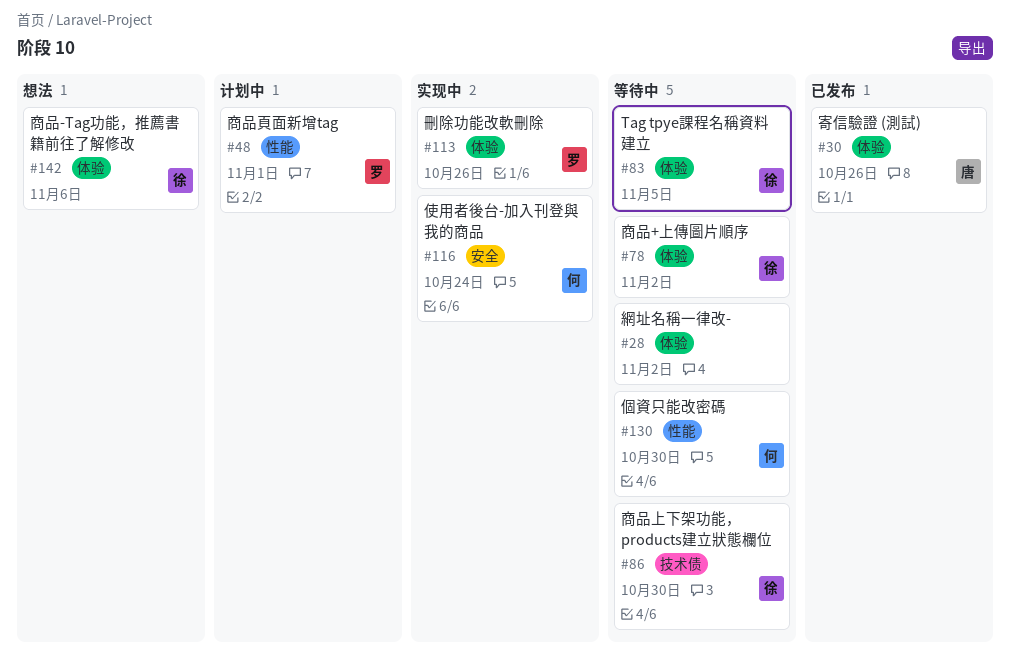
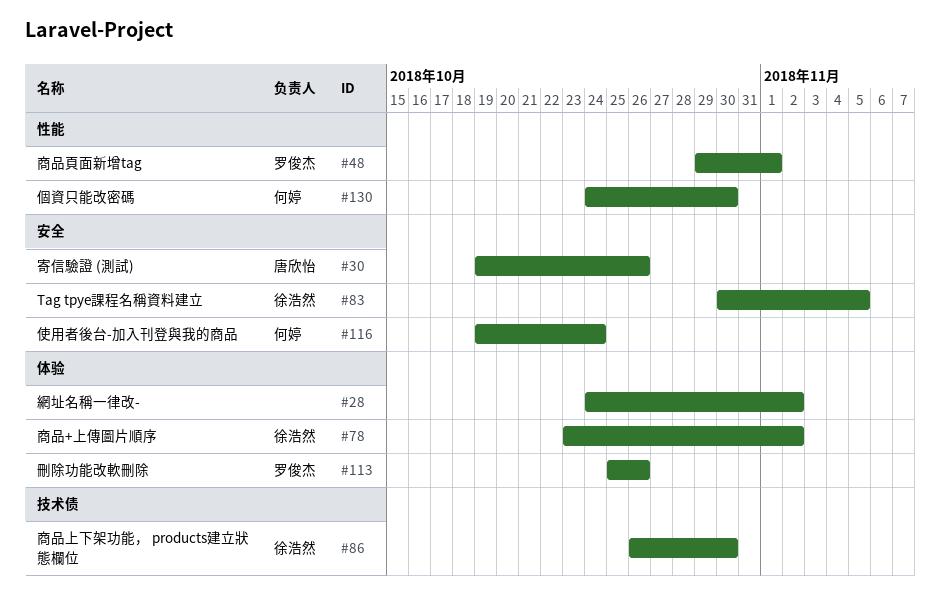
#30, label: 体验 -> 安全
#83, label: 体验 -> 安全
#142: present -> none

